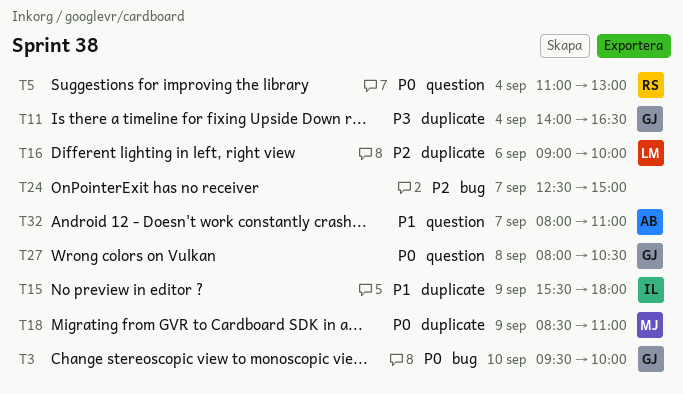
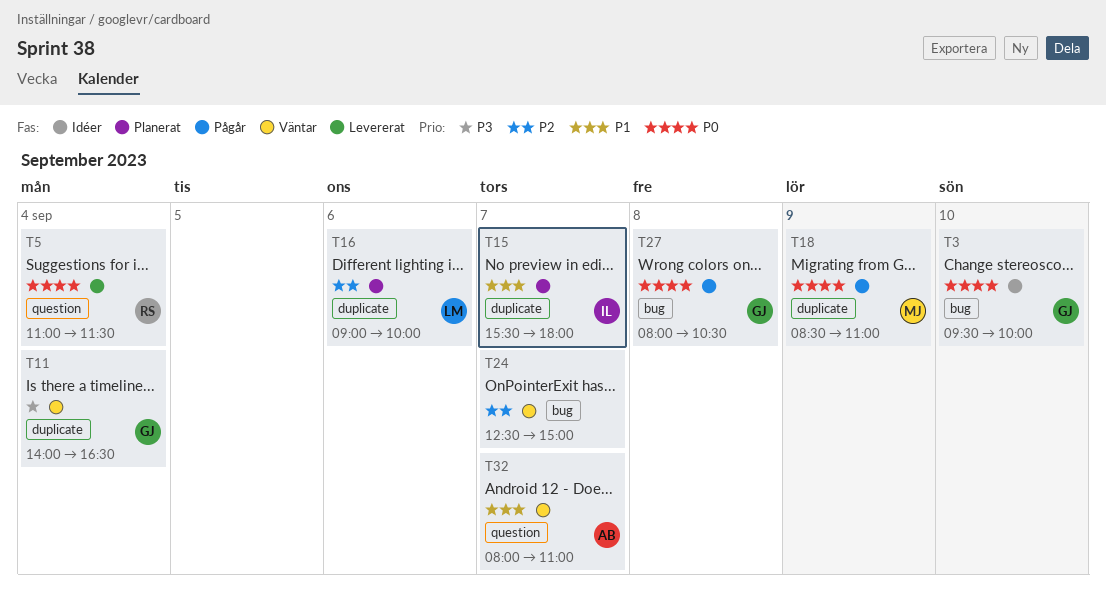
T5, ends: 13:00 -> 11:30
T15, day: Sep 9 -> Sep 7
T27, label: question -> bug

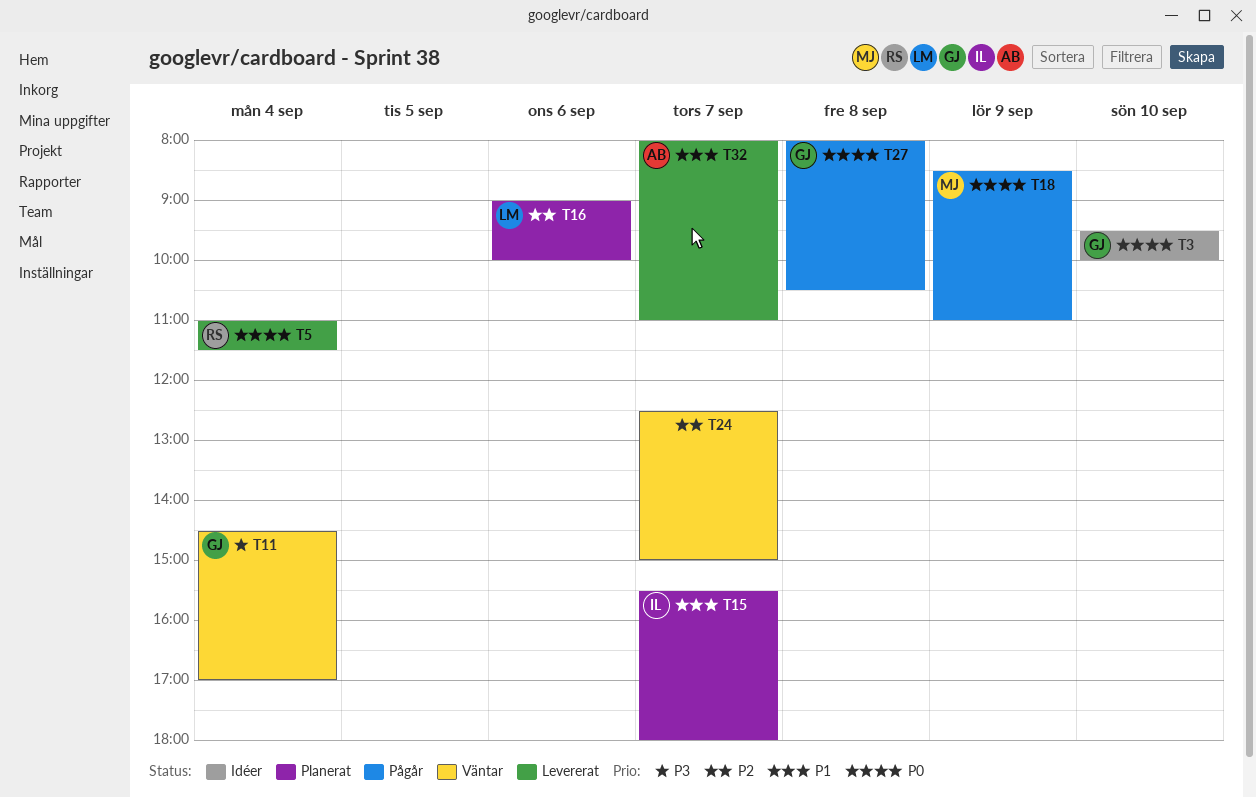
T11, begins: 14:00 -> 14:30
T11, ends: 16:30 -> 17:00
T32, status: Väntar -> Levererat

